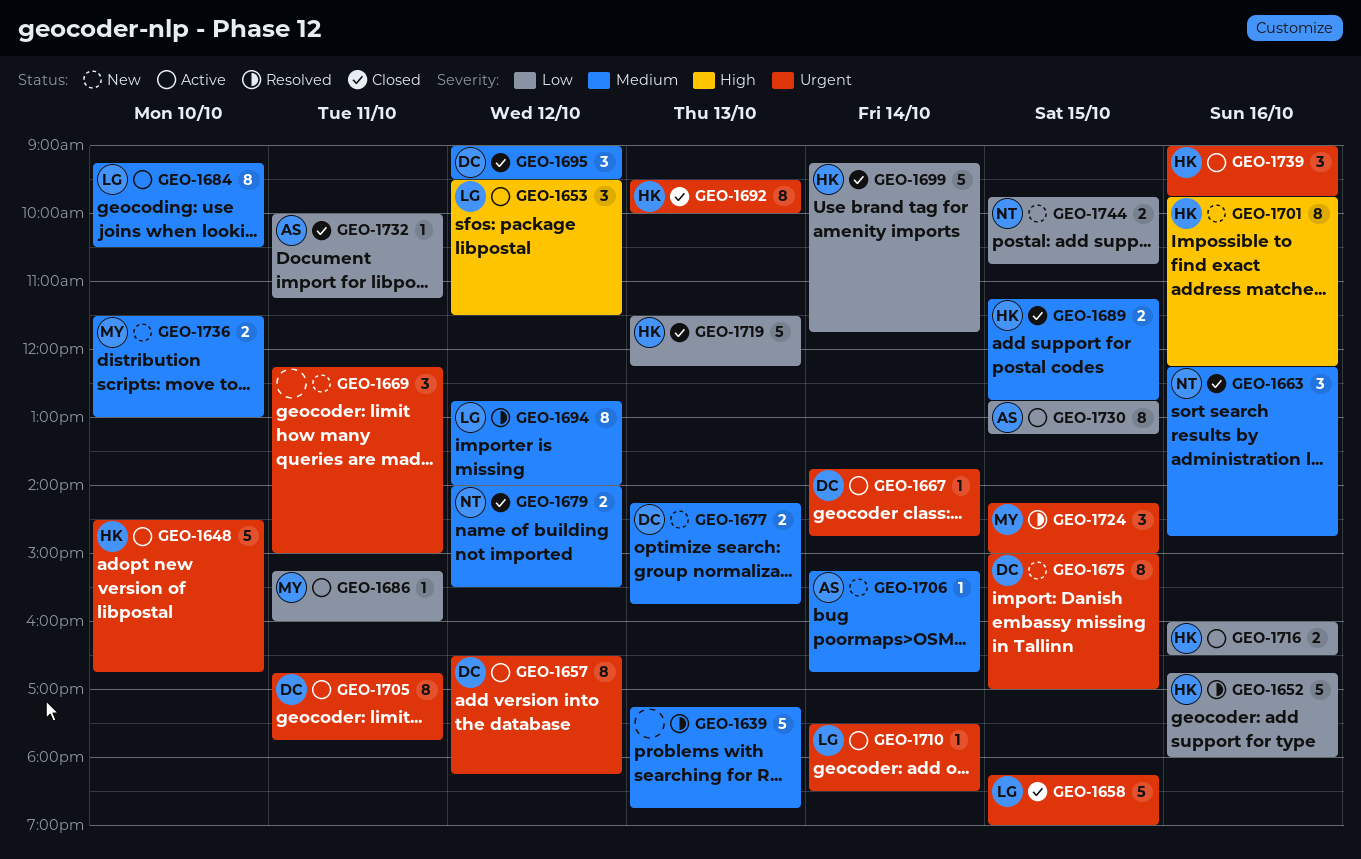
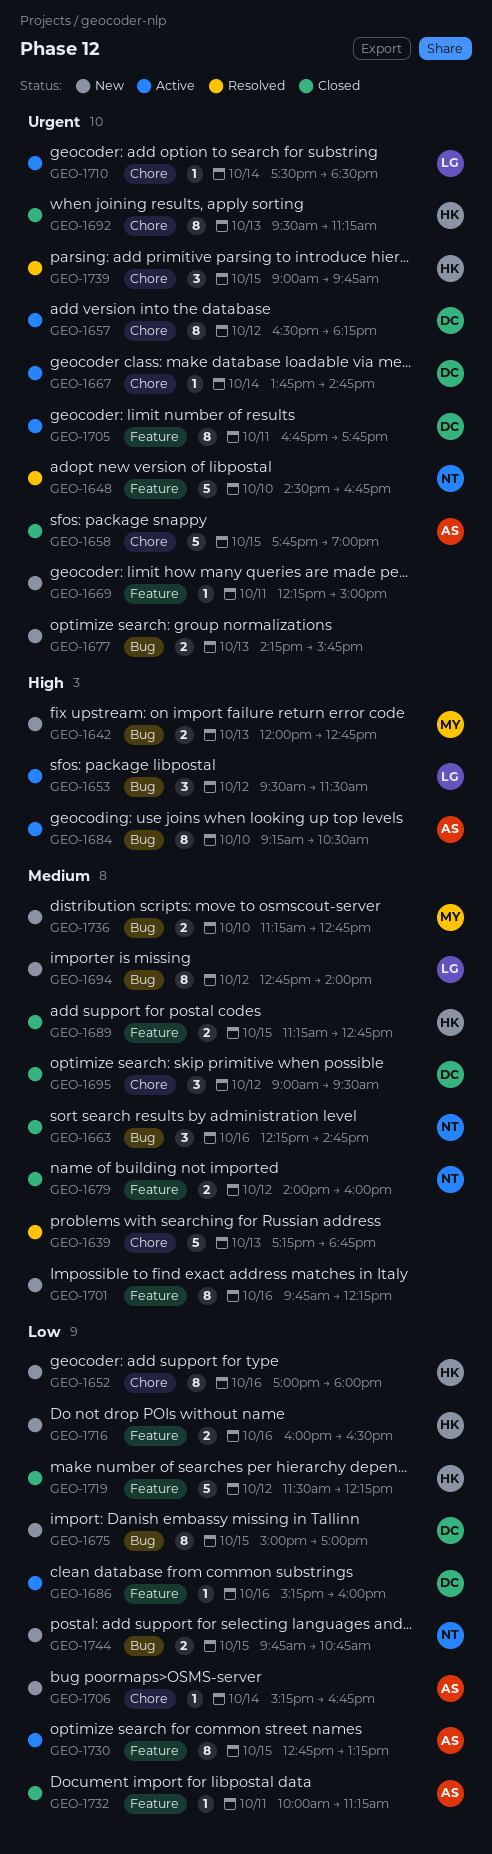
GEO-1642: none -> present
GEO-1648, status: Active -> Resolved
GEO-1648, owner: HK -> NT
GEO-1652, status: Resolved -> New
GEO-1652, estimate: 5 -> 8
GEO-1652, begins: 16:45 -> 17:00
GEO-1658, owner: LG -> AS
GEO-1658, begins: 18:15 -> 17:45
GEO-1669, estimate: 3 -> 1
GEO-1675, priority: Urgent -> Low
GEO-1677, owner: DC -> none
GEO-1677, priority: Medium -> Urgent
GEO-1679, ends: 15:30 -> 16:00
GEO-1684, owner: LG -> AS
GEO-1684, priority: Medium -> High
GEO-1686, owner: MY -> DC
GEO-1686, day: Oct 11 -> Oct 16
GEO-1692, ends: 10:00 -> 11:15
GEO-1694, status: Resolved -> New
GEO-1699: present -> none
GEO-1701, owner: HK -> none
GEO-1701, priority: High -> Medium
GEO-1706, priority: Medium -> Low
GEO-1716, status: Active -> New
GEO-1719, day: Oct 13 -> Oct 12
GEO-1724: present -> none
GEO-1736, begins: 11:30 -> 11:15
GEO-1736, ends: 13:00 -> 12:45
GEO-1739, status: Active -> Resolved
GEO-1739, day: Oct 16 -> Oct 15

